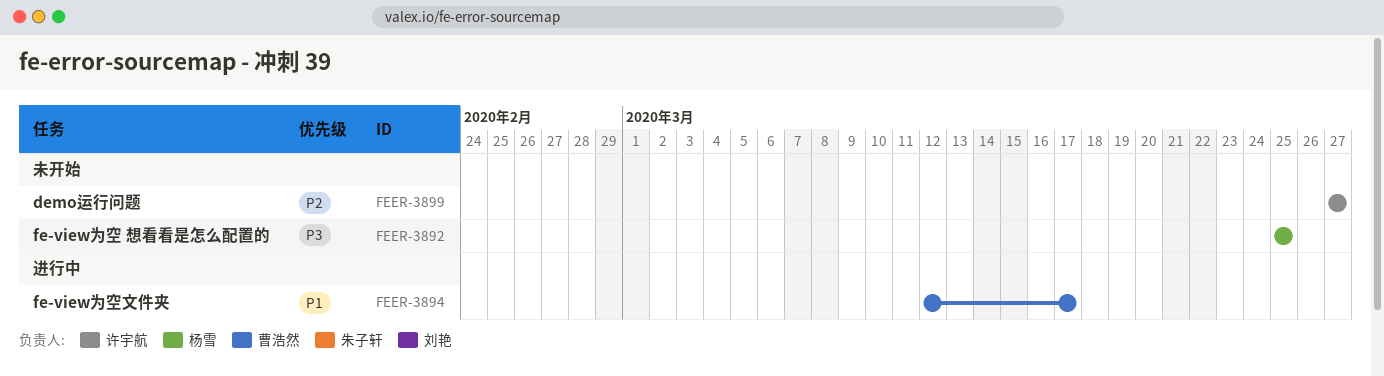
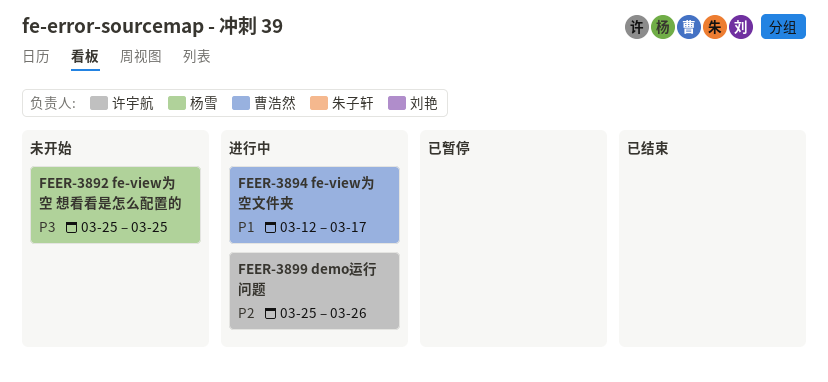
FEER-3899, status: 未开始 -> 进行中
FEER-3899, start: Mar 27 -> Mar 25
FEER-3899, due: Mar 27 -> Mar 26

